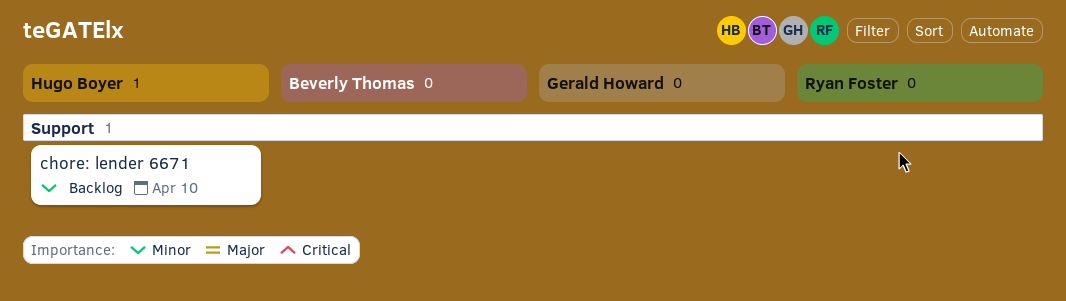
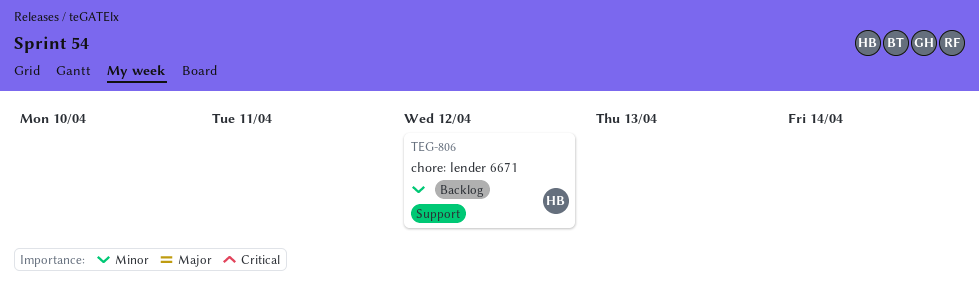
chore: lender 6671, due: Apr 10 -> Apr 12

